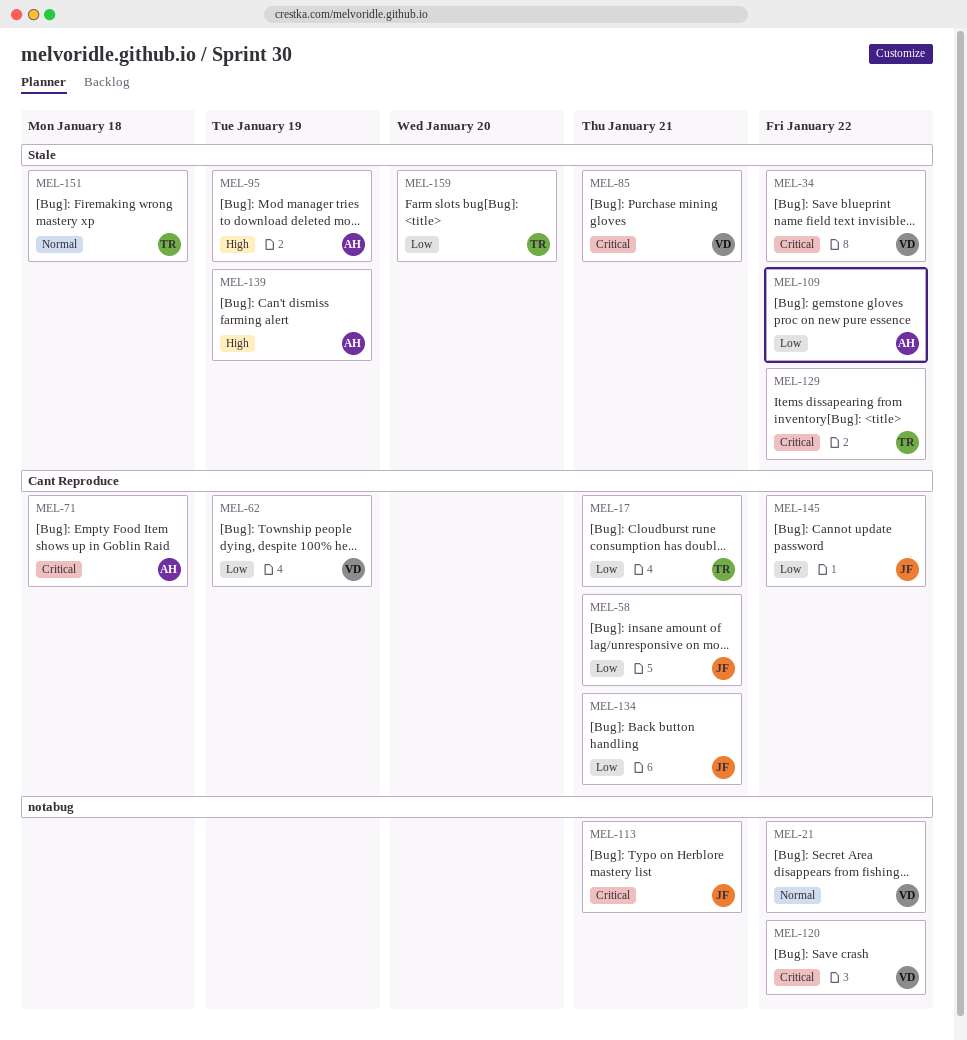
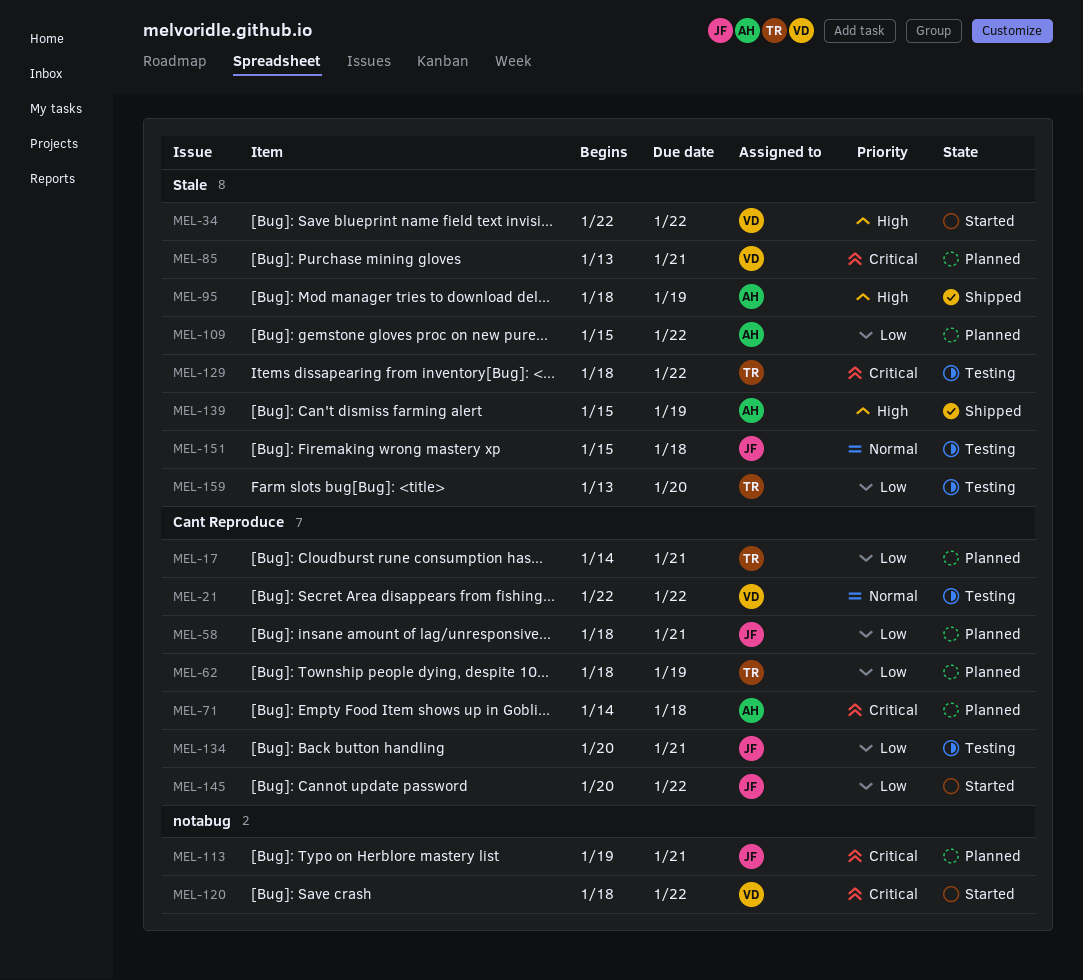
MEL-21, label: notabug -> Cant Reproduce
MEL-34, priority: Critical -> High
MEL-62, owner: VD -> TR
MEL-151, owner: TR -> JF

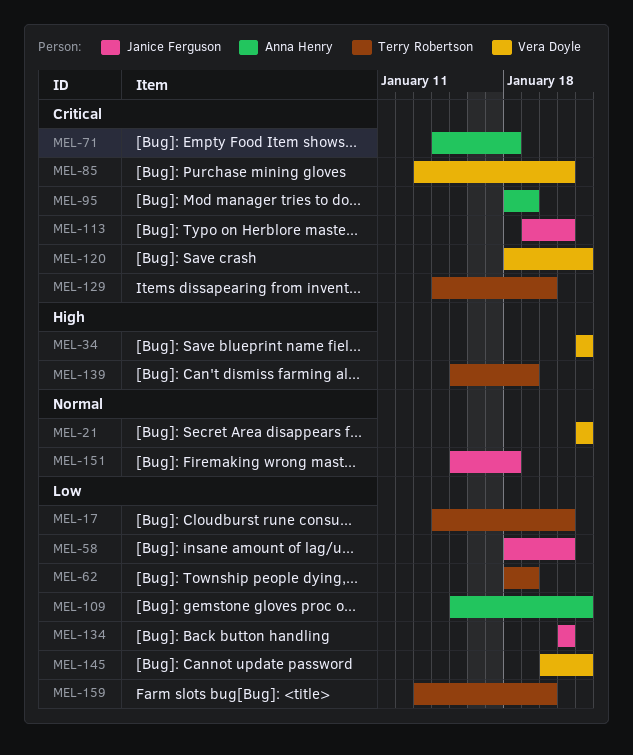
MEL-95, priority: High -> Critical
MEL-129, start: Jan 18 -> Jan 14
MEL-129, due: Jan 22 -> Jan 20
MEL-134, start: Jan 20 -> Jan 21
MEL-139, owner: Anna Henry -> Terry Robertson
MEL-145, owner: Janice Ferguson -> Vera Doyle

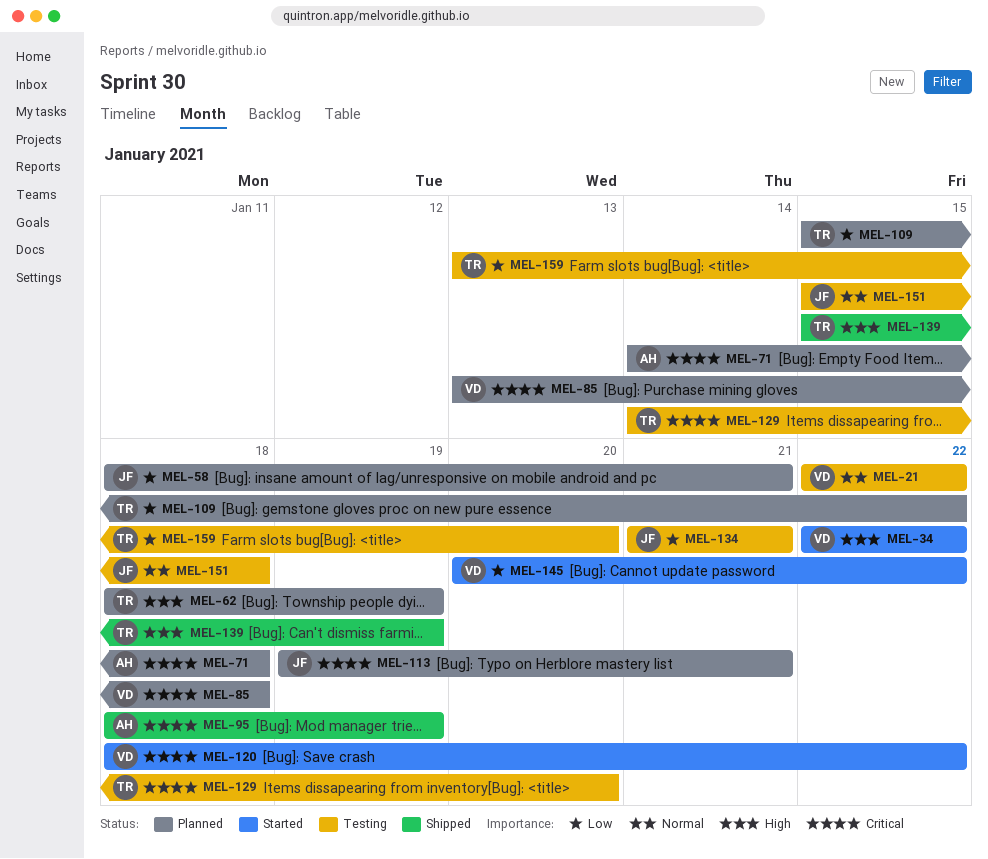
MEL-17: present -> none
MEL-62, priority: Low -> High
MEL-85, due: Jan 21 -> Jan 18
MEL-109, owner: Anna Henry -> Terry Robertson

